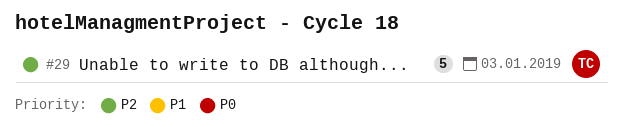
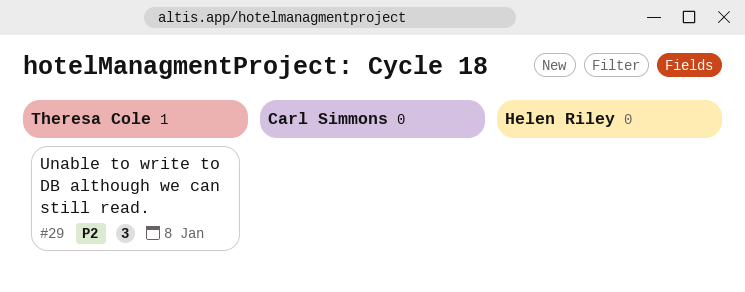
#29, estimate: 5 -> 3
#29, due: Jan 3 -> Jan 8

